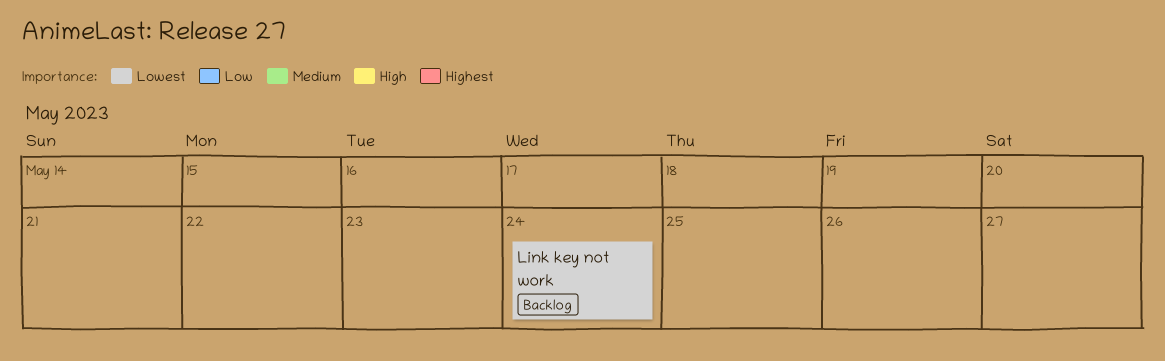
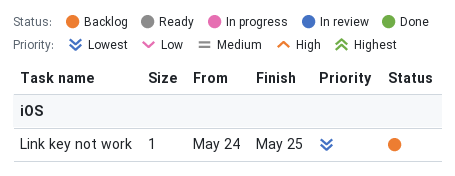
Link key not work, due: May 24 -> May 25

